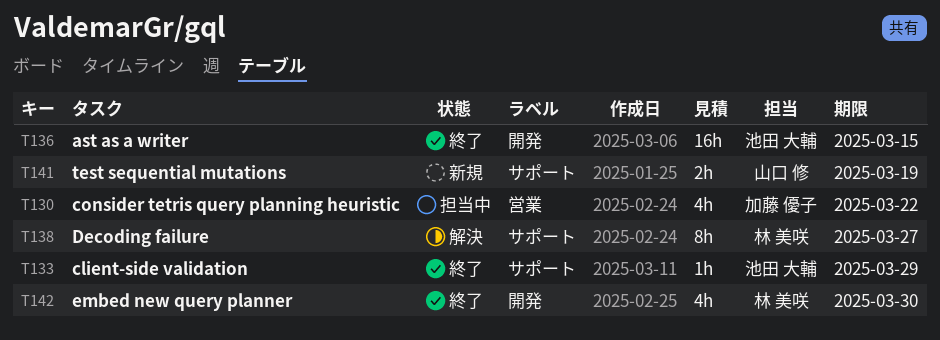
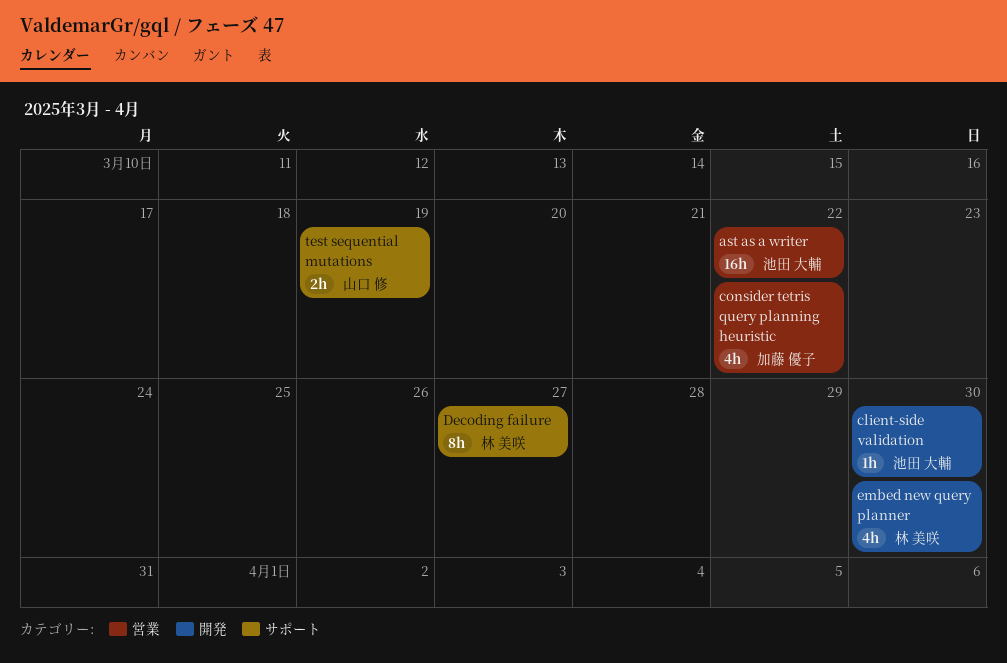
ast as a writer, label: 開発 -> 営業
ast as a writer, due: Mar 15 -> Mar 22
client-side validation, label: サポート -> 開発
client-side validation, due: Mar 29 -> Mar 30

